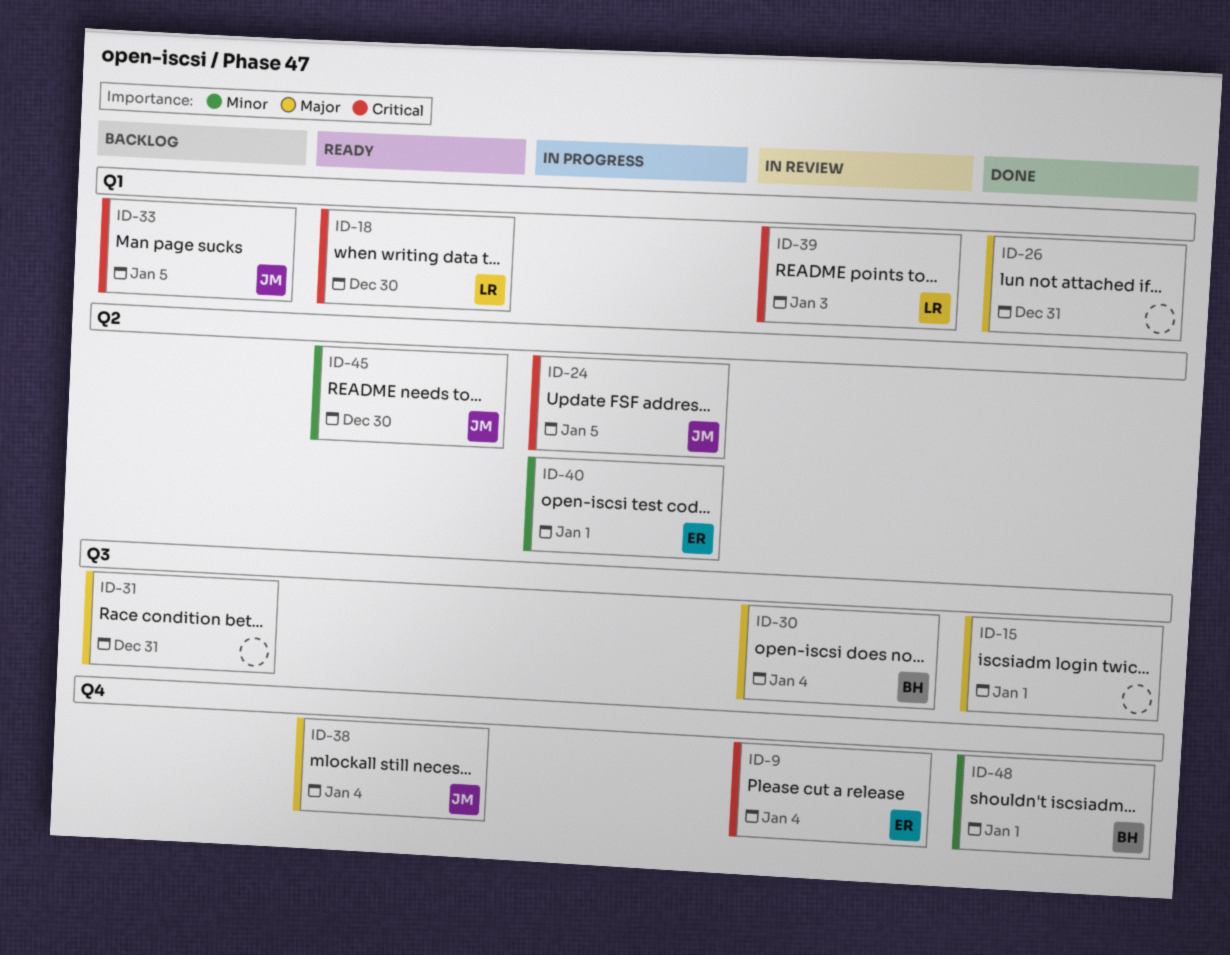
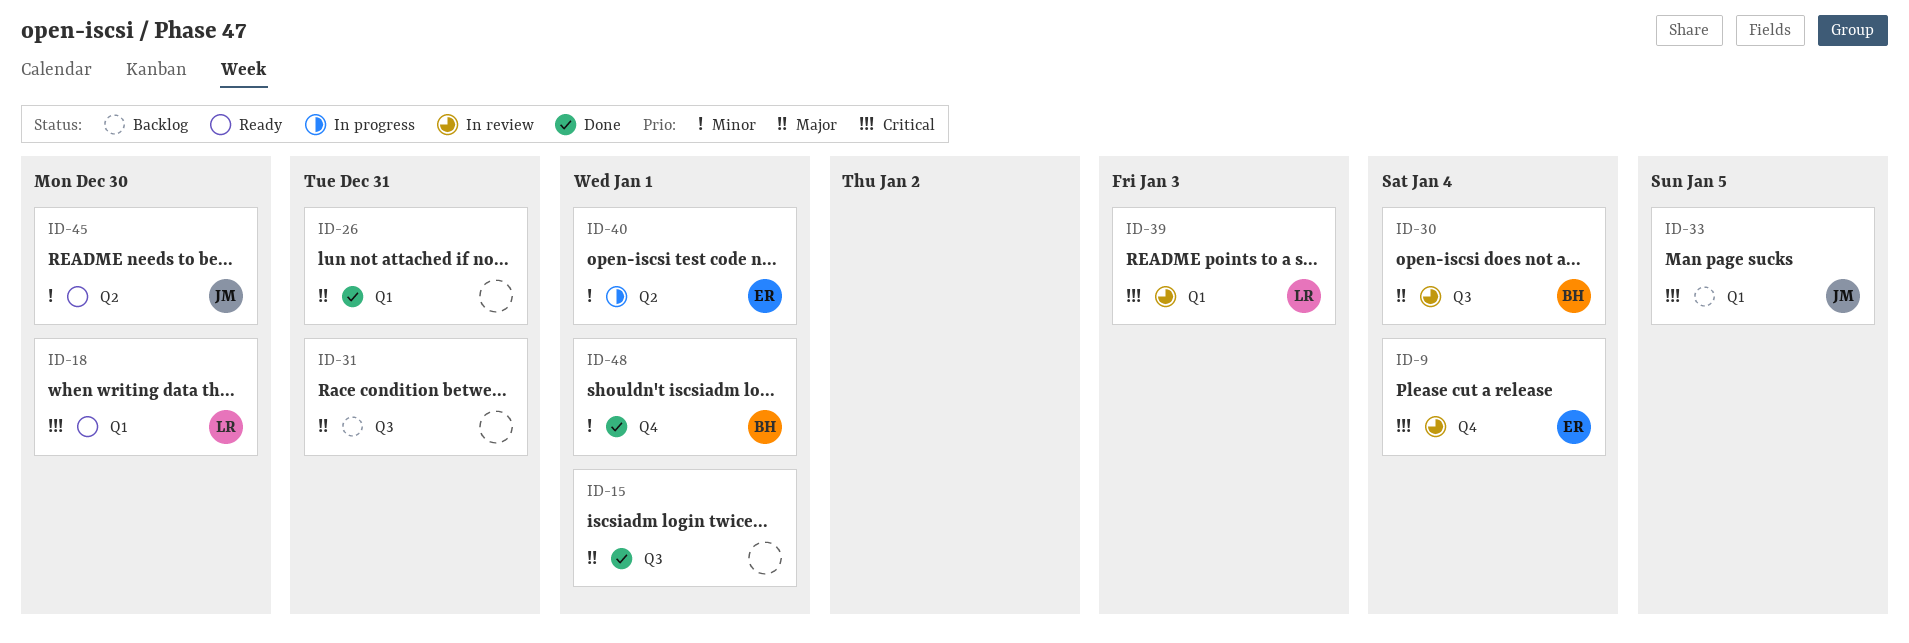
ID-24: present -> none
ID-38: present -> none

